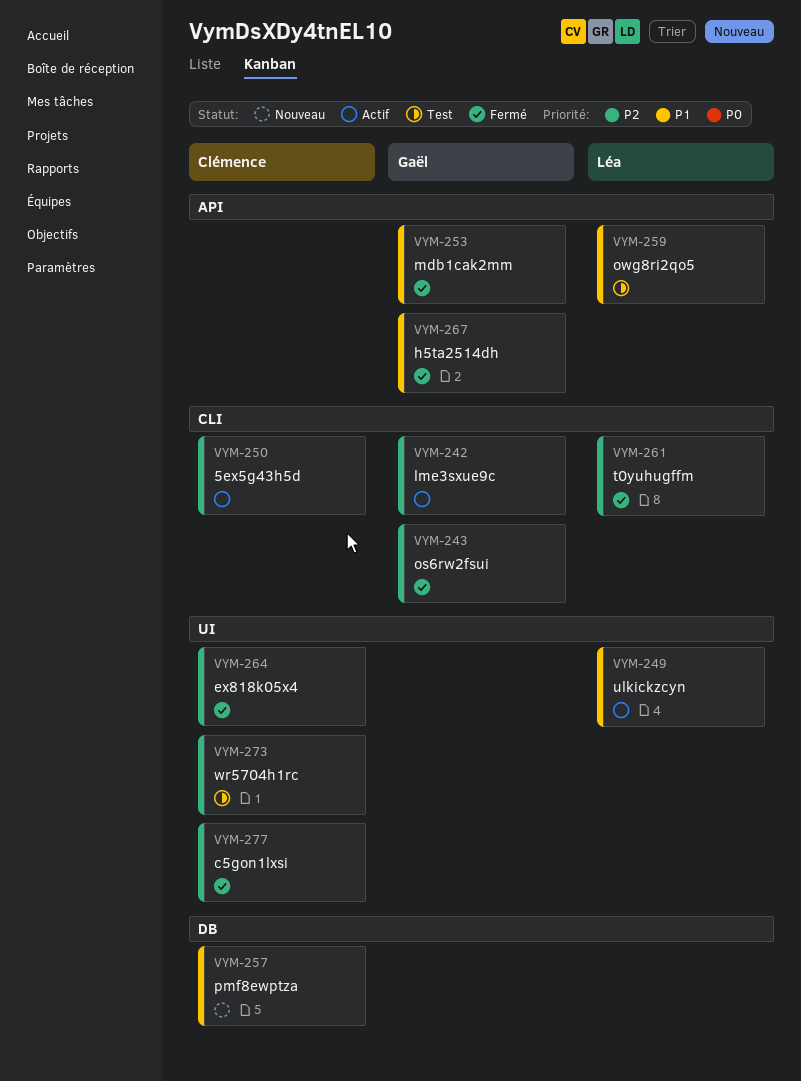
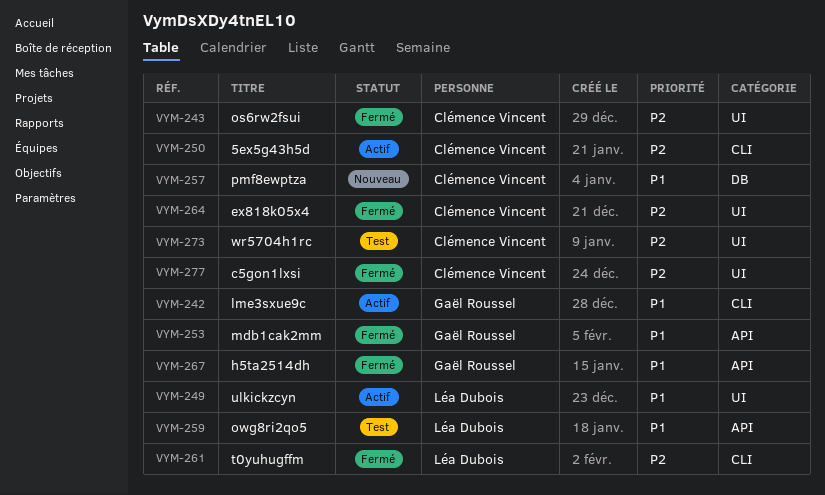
VYM-242, priority: P2 -> P1
VYM-243, owner: Gaël Roussel -> Clémence Vincent
VYM-243, label: CLI -> UI

